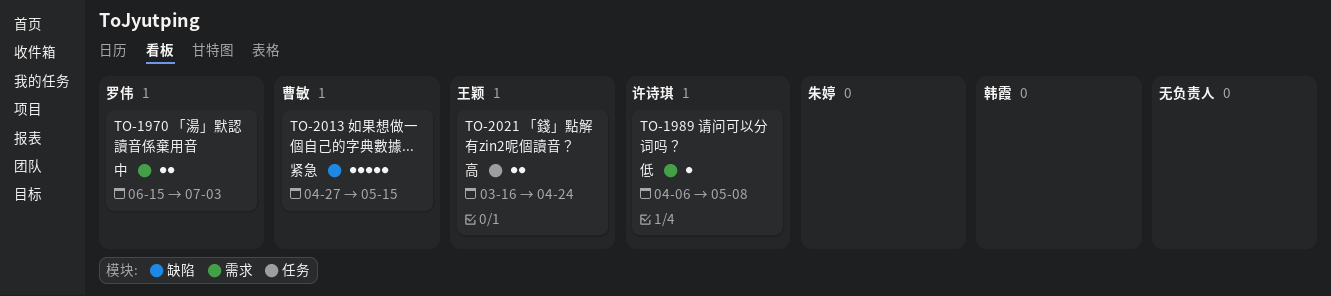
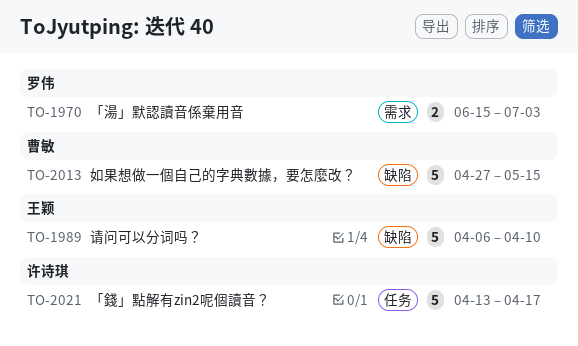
TO-1989, owner: 许诗琪 -> 王颖
TO-1989, label: 需求 -> 缺陷
TO-1989, estimate: 1 -> 5
TO-1989, due: May 8 -> Apr 10
TO-2021, owner: 王颖 -> 许诗琪
TO-2021, estimate: 2 -> 5
TO-2021, start: Mar 16 -> Apr 13
TO-2021, due: Apr 24 -> Apr 17

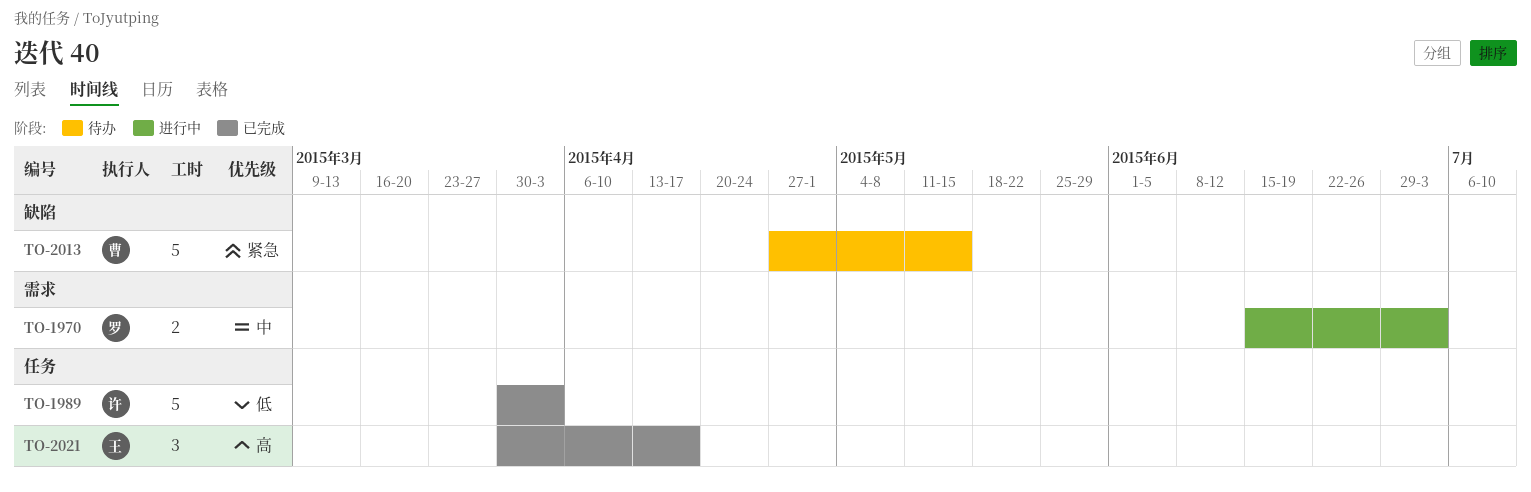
TO-1989, owner: 王颖 -> 许诗琪
TO-1989, label: 缺陷 -> 任务
TO-1989, start: Apr 6 -> Mar 30
TO-1989, due: Apr 10 -> Apr 3
TO-2021, owner: 许诗琪 -> 王颖
TO-2021, estimate: 5 -> 3
TO-2021, start: Apr 13 -> Mar 30

